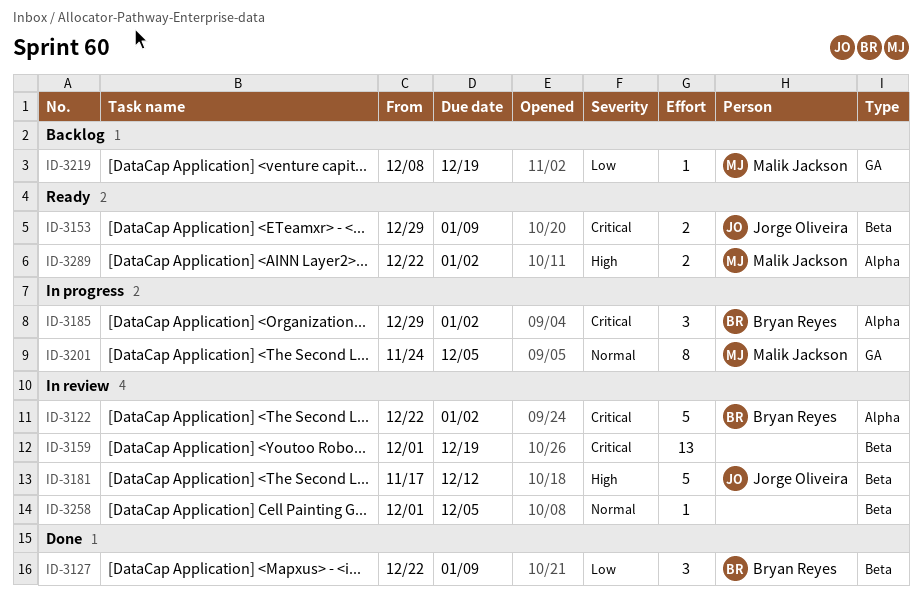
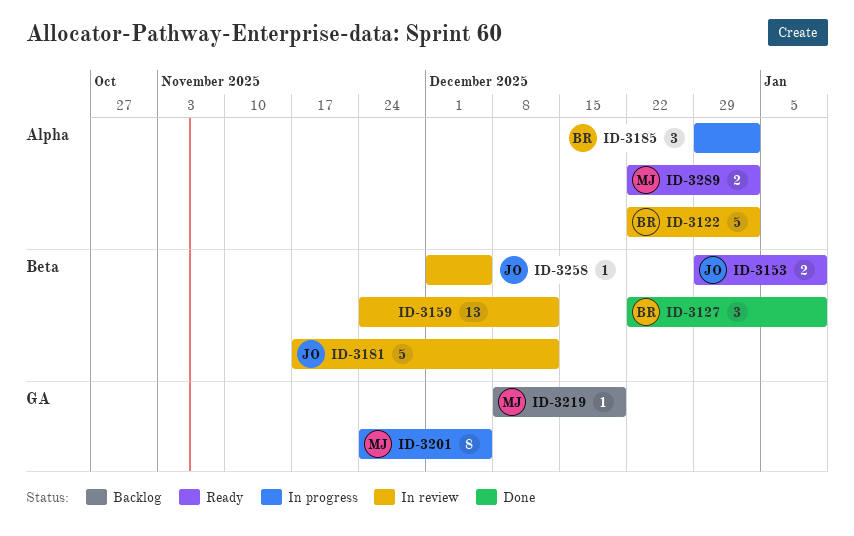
ID-3159, start: Dec 1 -> Nov 24
ID-3159, due: Dec 19 -> Dec 12
ID-3258, owner: none -> Jorge Oliveira

